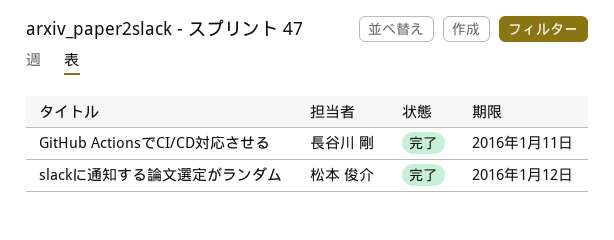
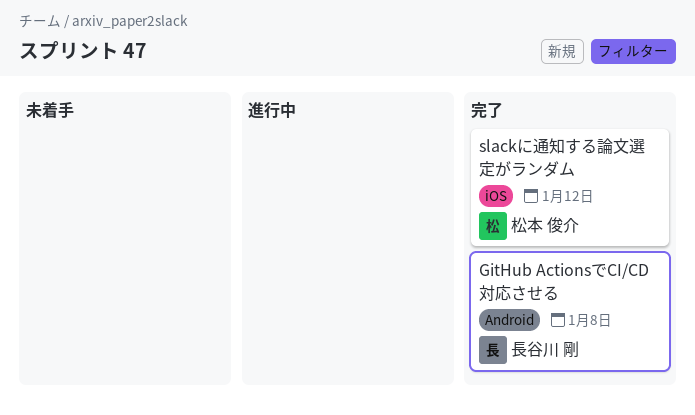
GitHub ActionsでCI/CD対応させる, due: Jan 11 -> Jan 8

